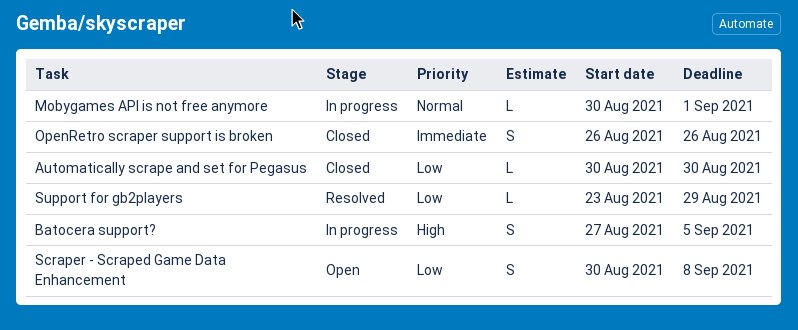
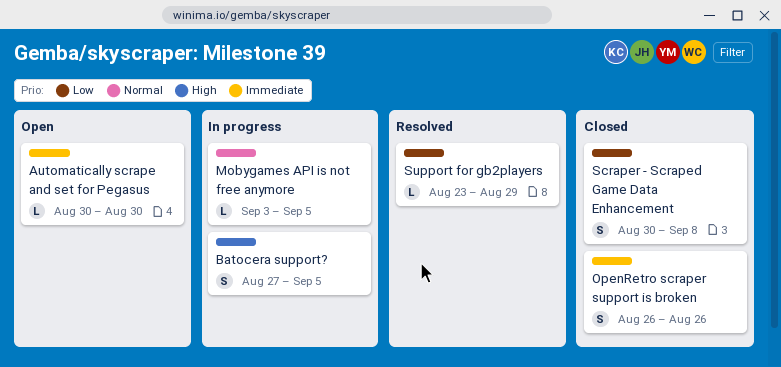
Automatically scrape and set for Pegasus, status: Closed -> Open
Automatically scrape and set for Pegasus, priority: Low -> Immediate
Mobygames API is not free anymore, start: Aug 30 -> Sep 3
Mobygames API is not free anymore, due: Sep 1 -> Sep 5
Scraper - Scraped Game Data Enhancement, status: Open -> Closed

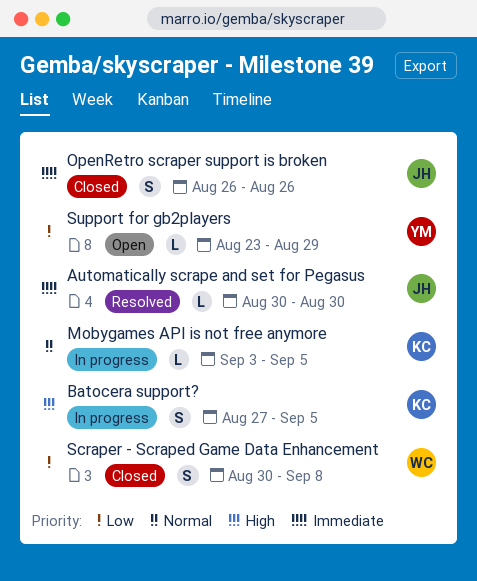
Automatically scrape and set for Pegasus, status: Open -> Resolved
Support for gb2players, status: Resolved -> Open

